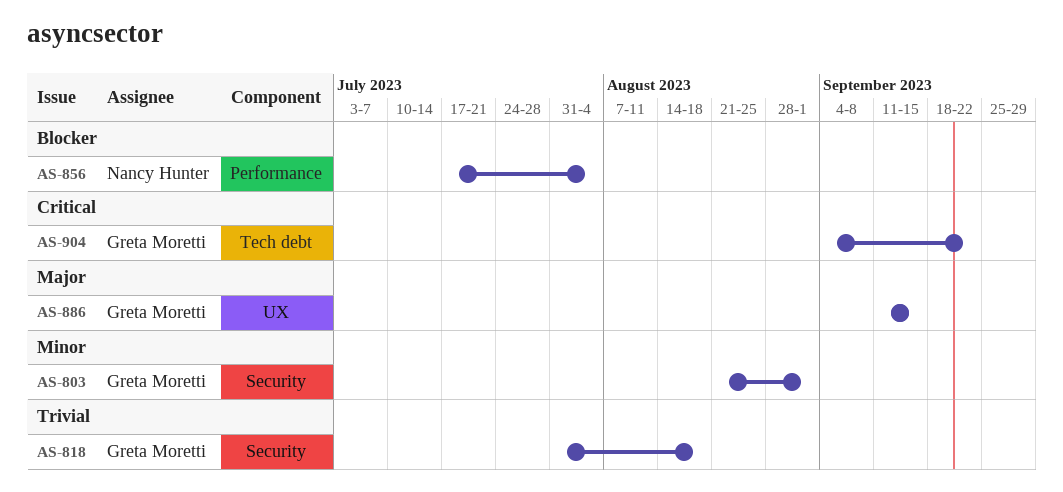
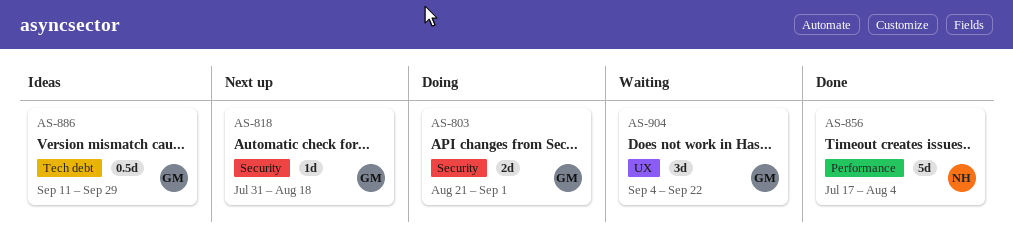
AS-886, label: UX -> Tech debt
AS-886, due: Sep 15 -> Sep 29
AS-904, label: Tech debt -> UX

